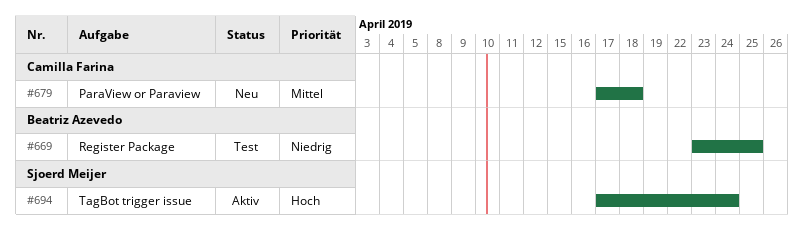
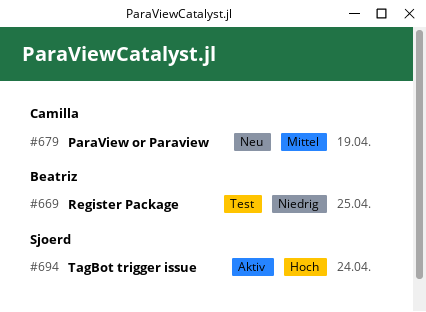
#679, due: Apr 18 -> Apr 19

